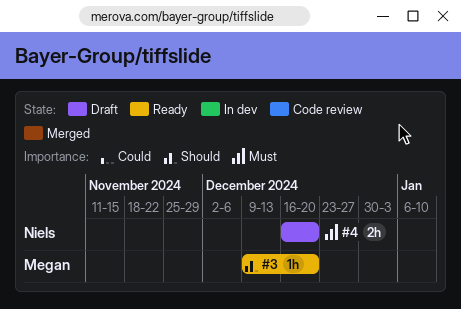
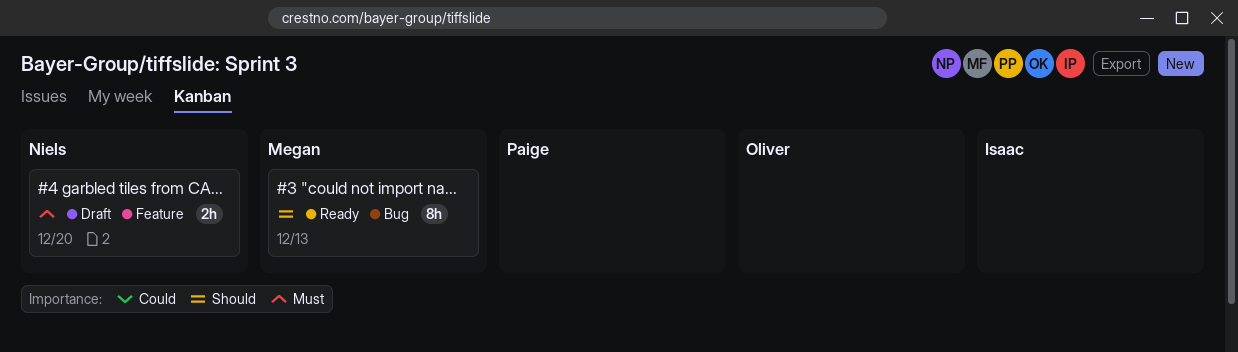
#3, estimate: 1h -> 8h
#3, due: Dec 20 -> Dec 13

